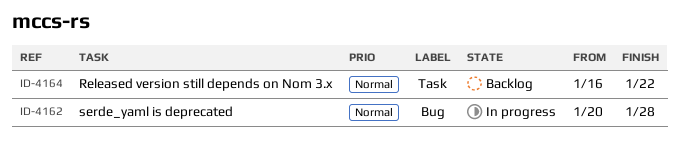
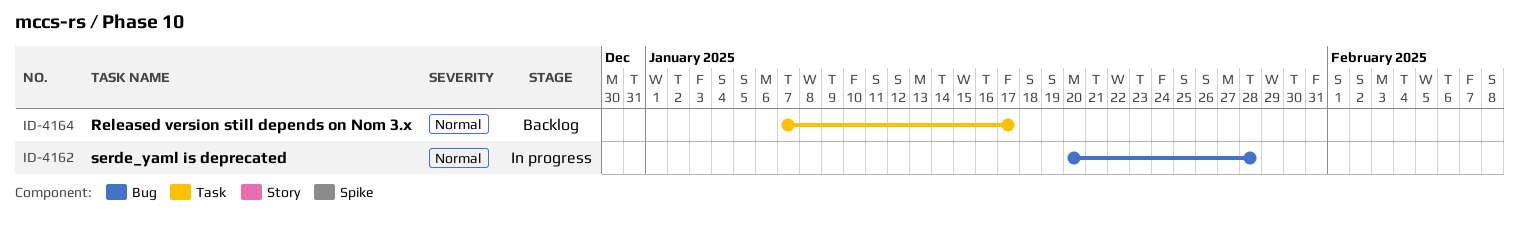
ID-4164, start: Jan 16 -> Jan 7
ID-4164, due: Jan 22 -> Jan 17

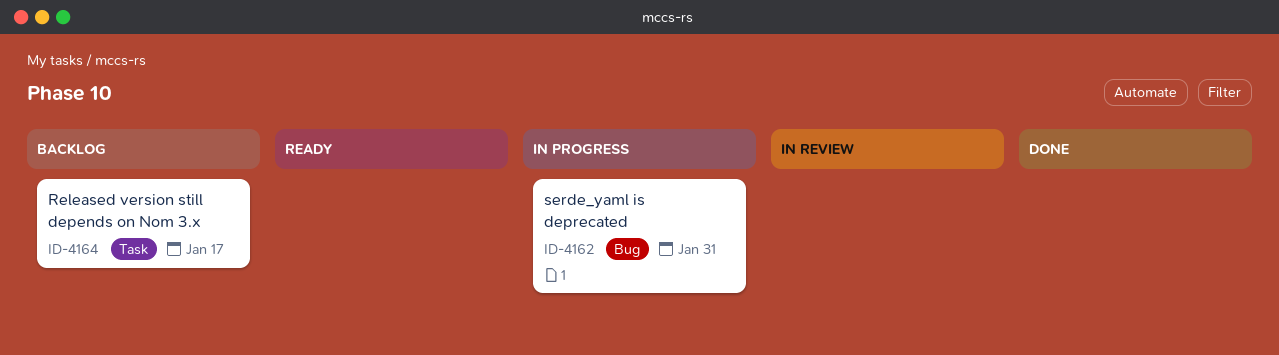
ID-4162, due: Jan 28 -> Jan 31

